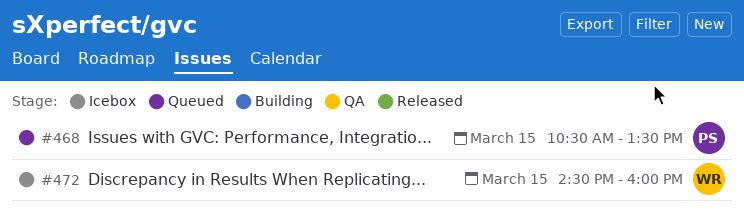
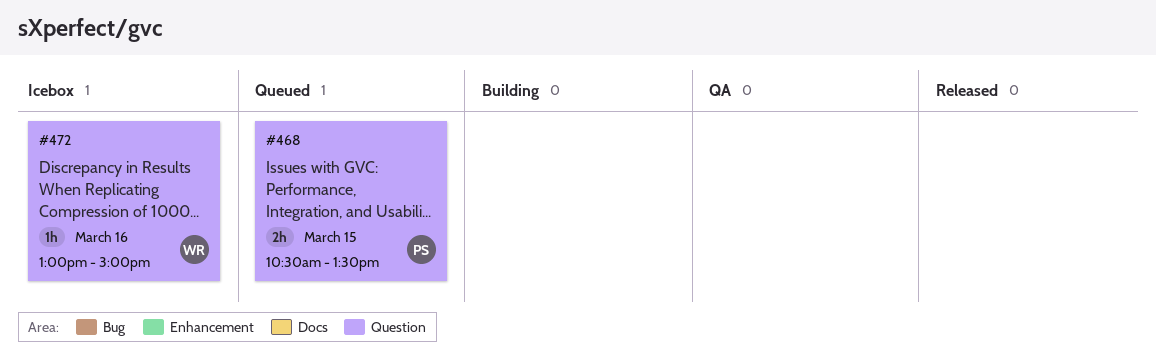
#472, day: Mar 15 -> Mar 16
#472, begins: 14:30 -> 13:00
#472, ends: 16:00 -> 15:00

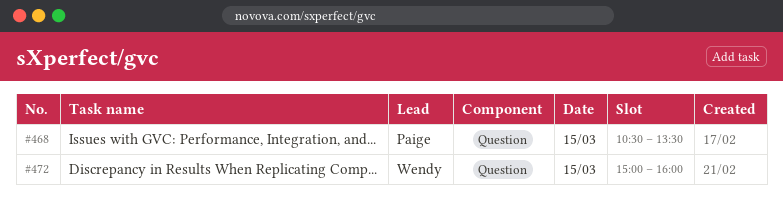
#472, day: Mar 16 -> Mar 15
#472, begins: 13:00 -> 15:00
#472, ends: 15:00 -> 16:00

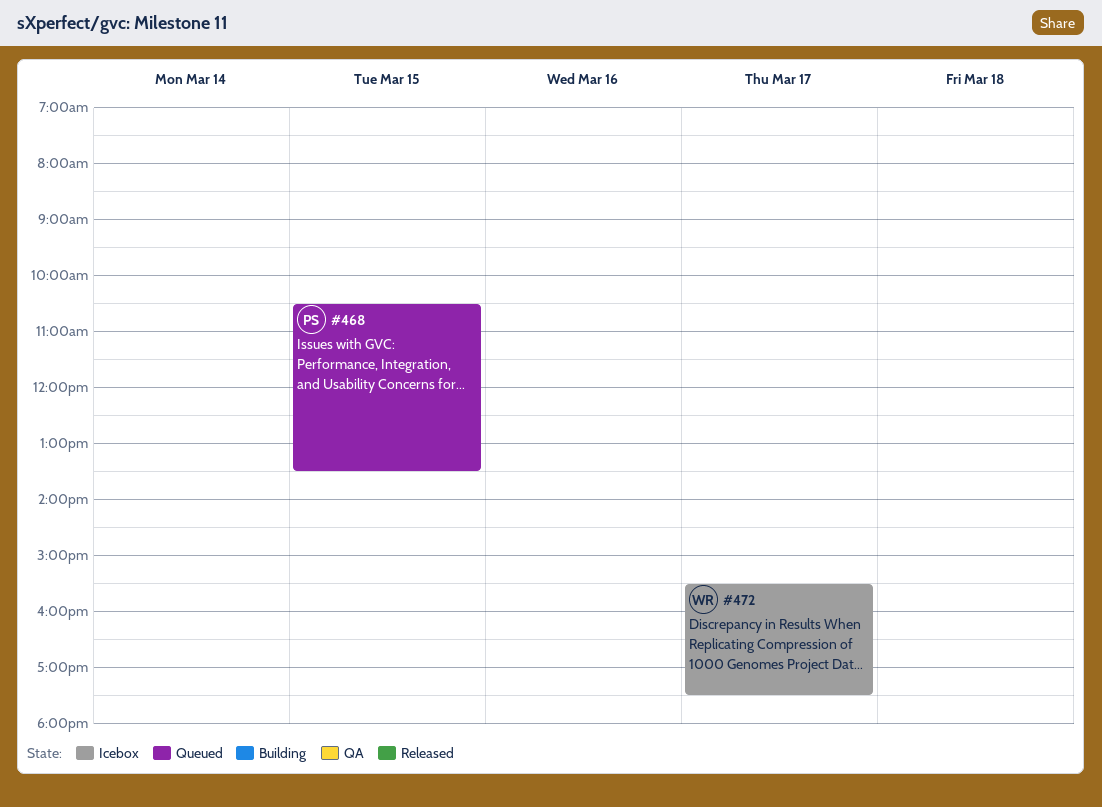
#472, day: Mar 15 -> Mar 17
#472, begins: 15:00 -> 15:30
#472, ends: 16:00 -> 17:30

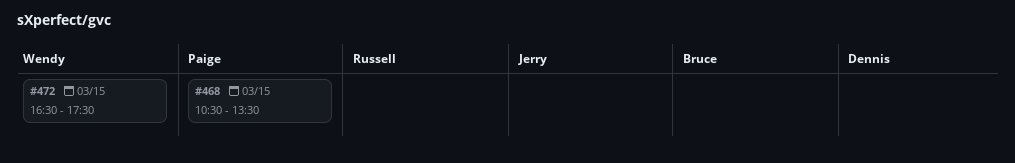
#472, day: Mar 17 -> Mar 15
#472, begins: 15:30 -> 16:30

